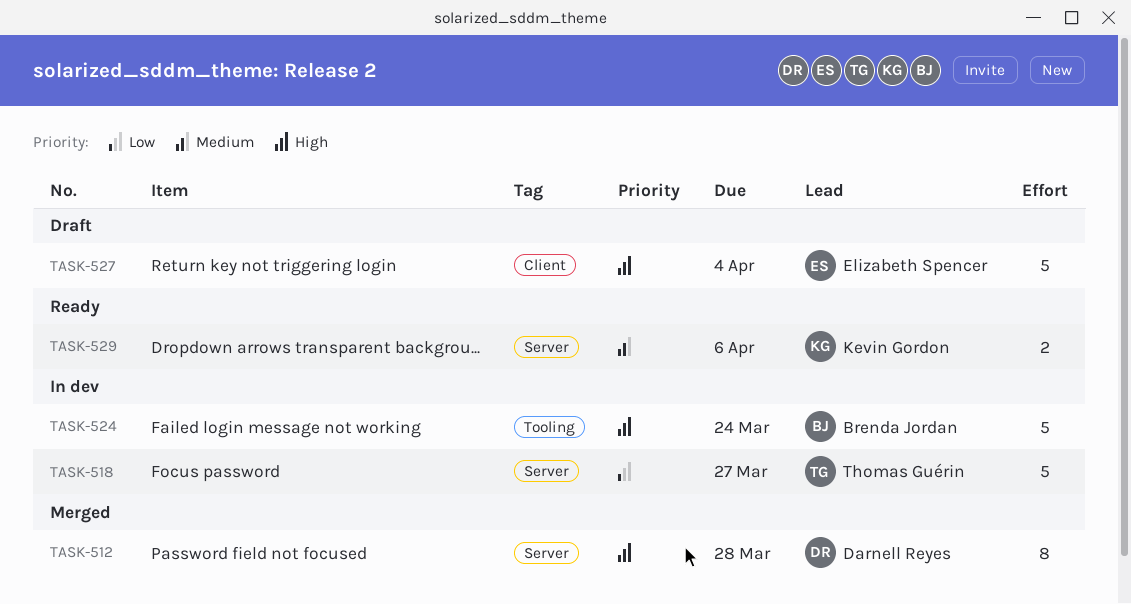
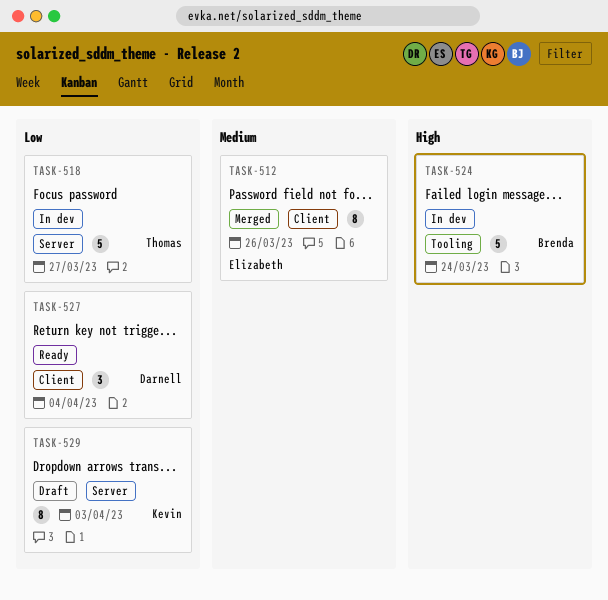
TASK-512, owner: Darnell Reyes -> Elizabeth Spencer
TASK-512, priority: High -> Medium
TASK-512, label: Server -> Client
TASK-512, due: Mar 28 -> Mar 26
TASK-527, status: Draft -> Ready
TASK-527, owner: Elizabeth Spencer -> Darnell Reyes
TASK-527, priority: High -> Low
TASK-527, estimate: 5 -> 3
TASK-529, status: Ready -> Draft
TASK-529, priority: Medium -> Low
TASK-529, estimate: 2 -> 8
TASK-529, due: Apr 6 -> Apr 3

